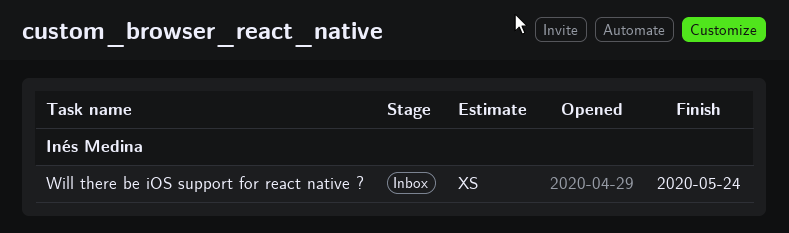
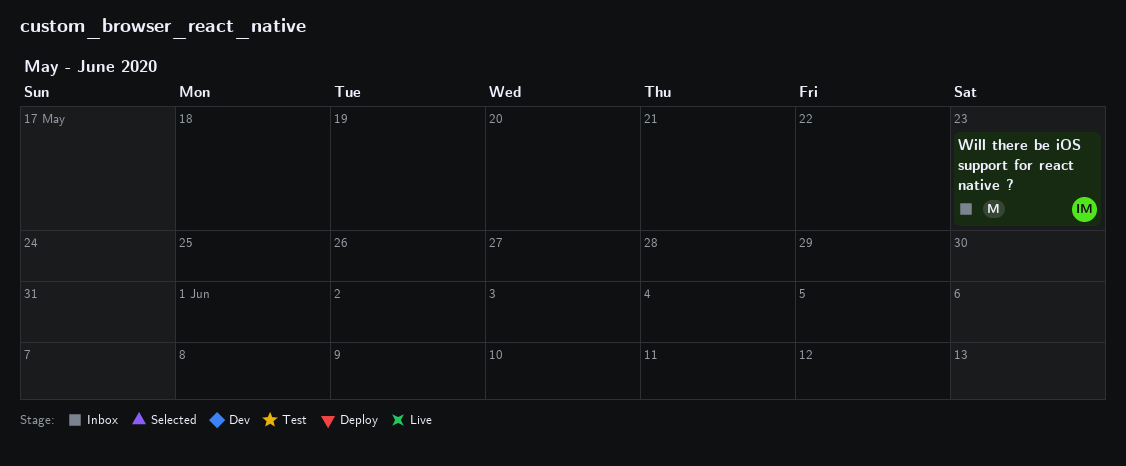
Will there be iOS support for react native ?, estimate: XS -> M
Will there be iOS support for react native ?, due: May 24 -> May 23

